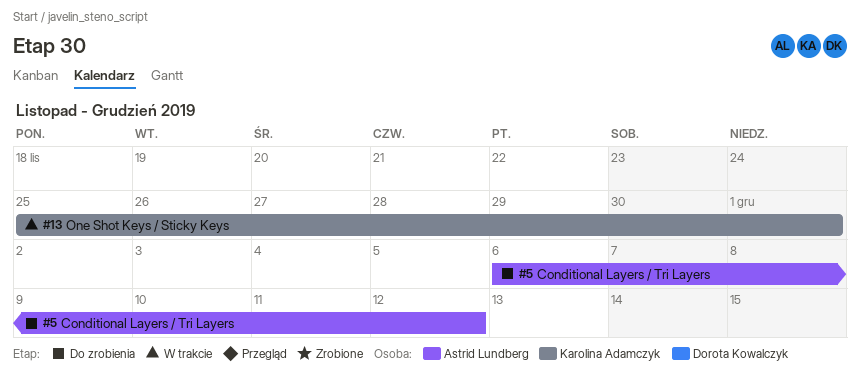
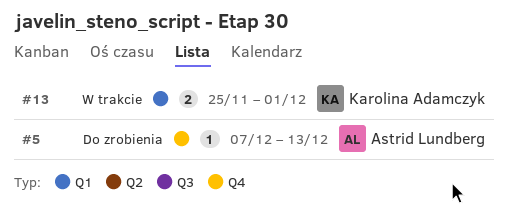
#5, start: Dec 6 -> Dec 7
#5, due: Dec 12 -> Dec 13

